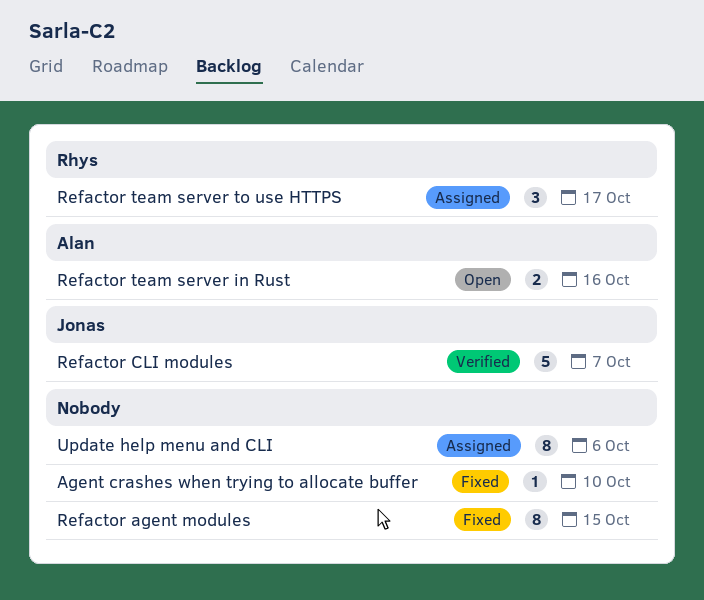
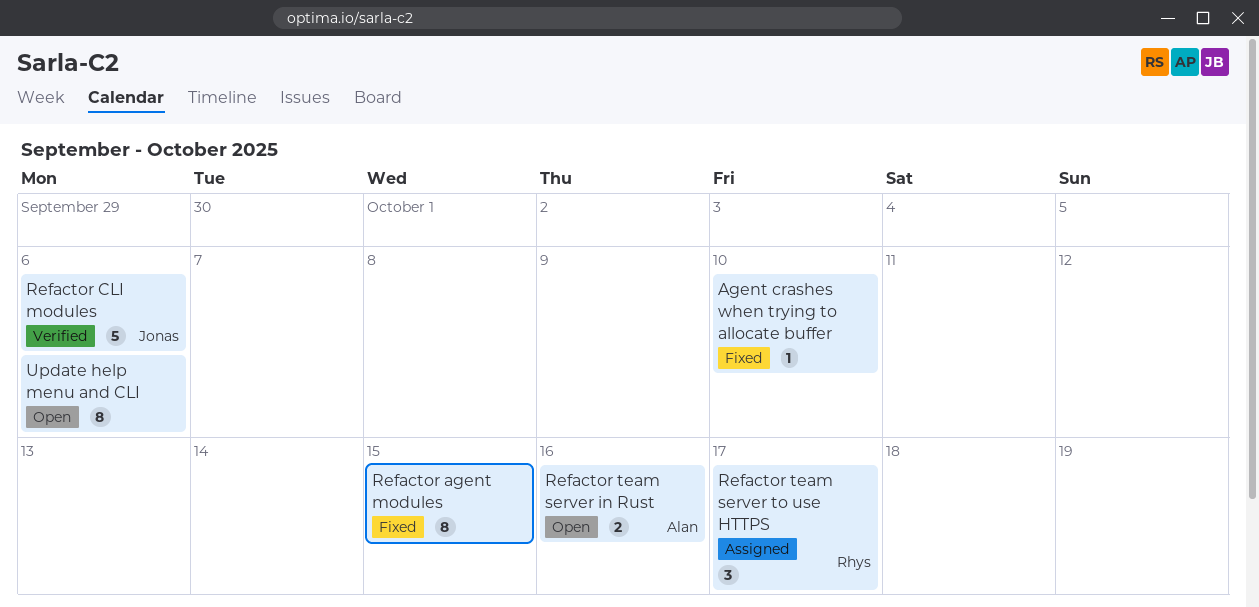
Refactor CLI modules, due: Oct 7 -> Oct 6
Update help menu and CLI, status: Assigned -> Open

